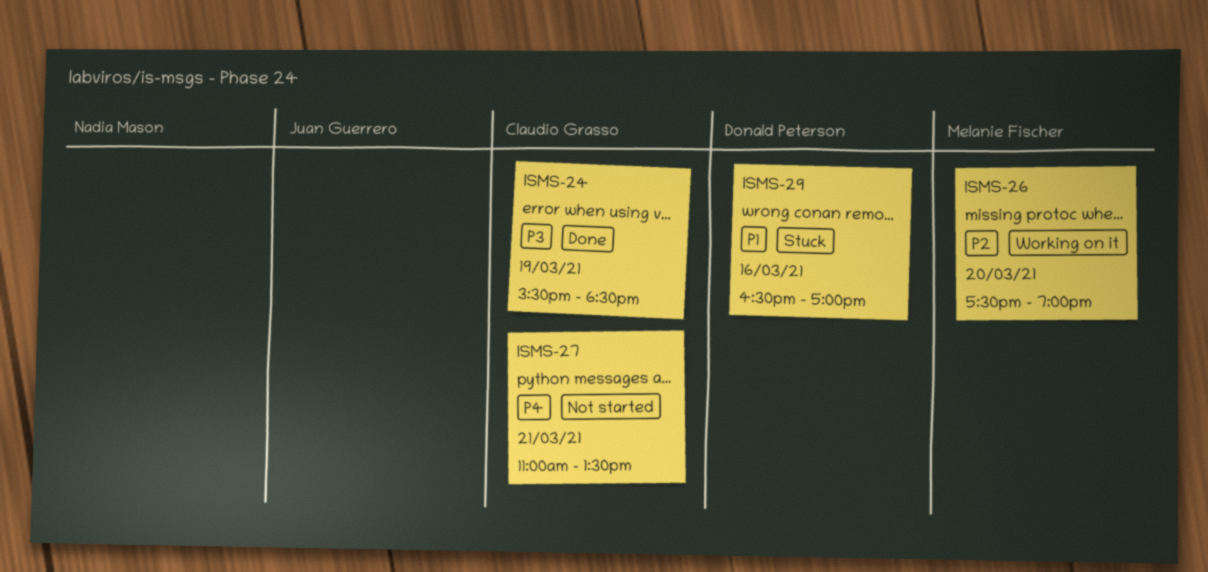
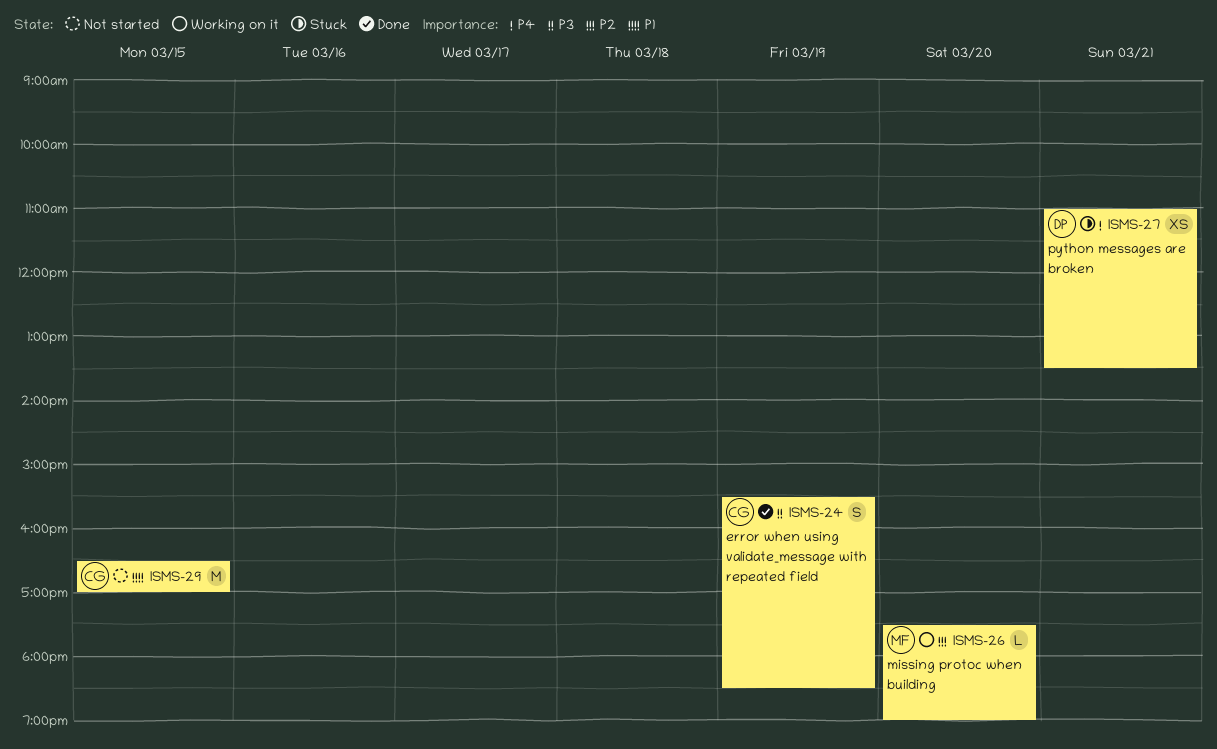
ISMS-27, status: Not started -> Stuck
ISMS-27, owner: Claudio Grasso -> Donald Peterson
ISMS-29, status: Stuck -> Not started
ISMS-29, owner: Donald Peterson -> Claudio Grasso
ISMS-29, day: Mar 16 -> Mar 15

